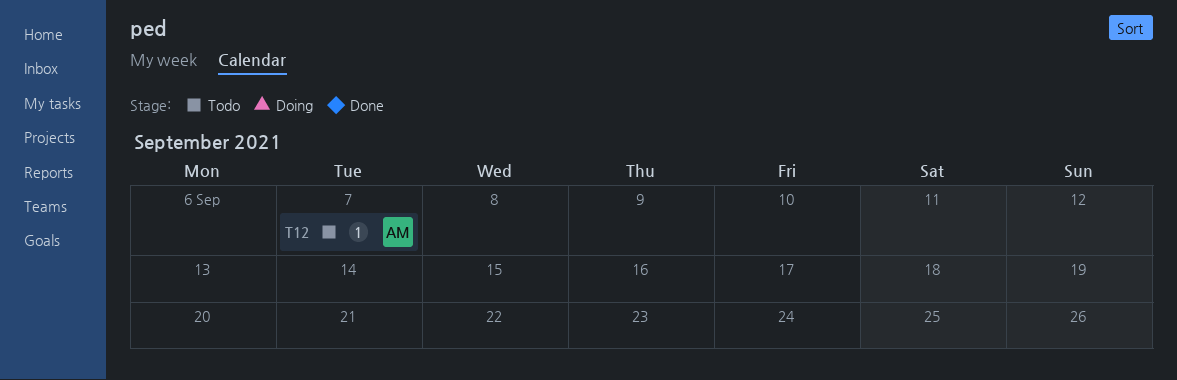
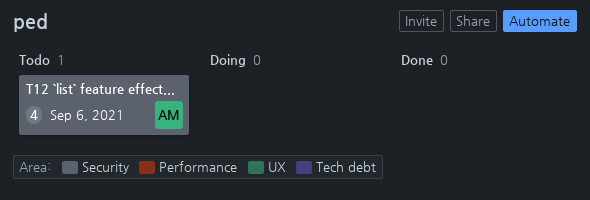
T12, estimate: 1 -> 4
T12, due: Sep 7 -> Sep 6

